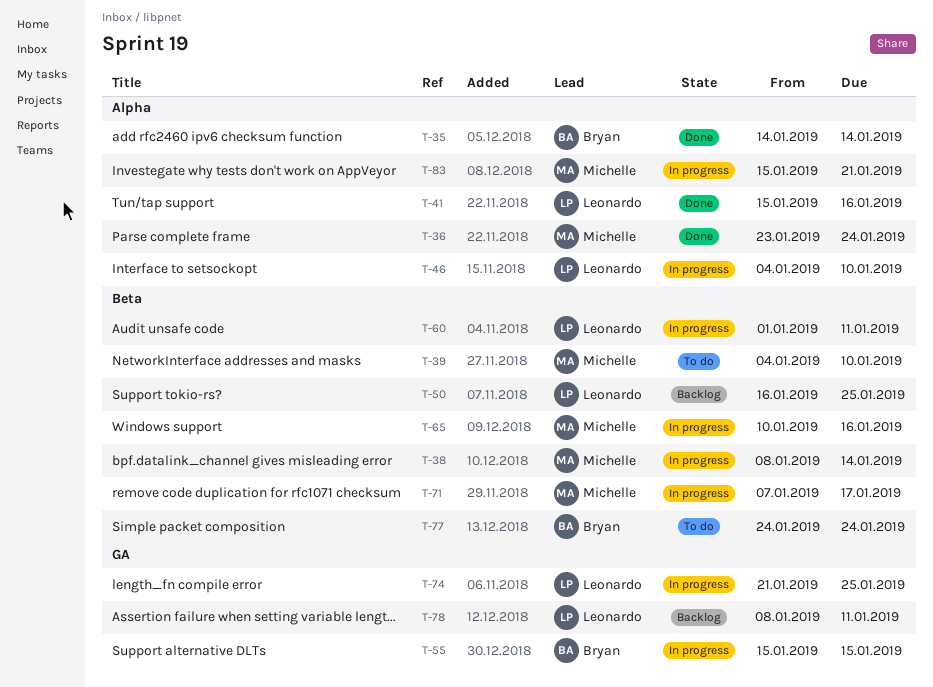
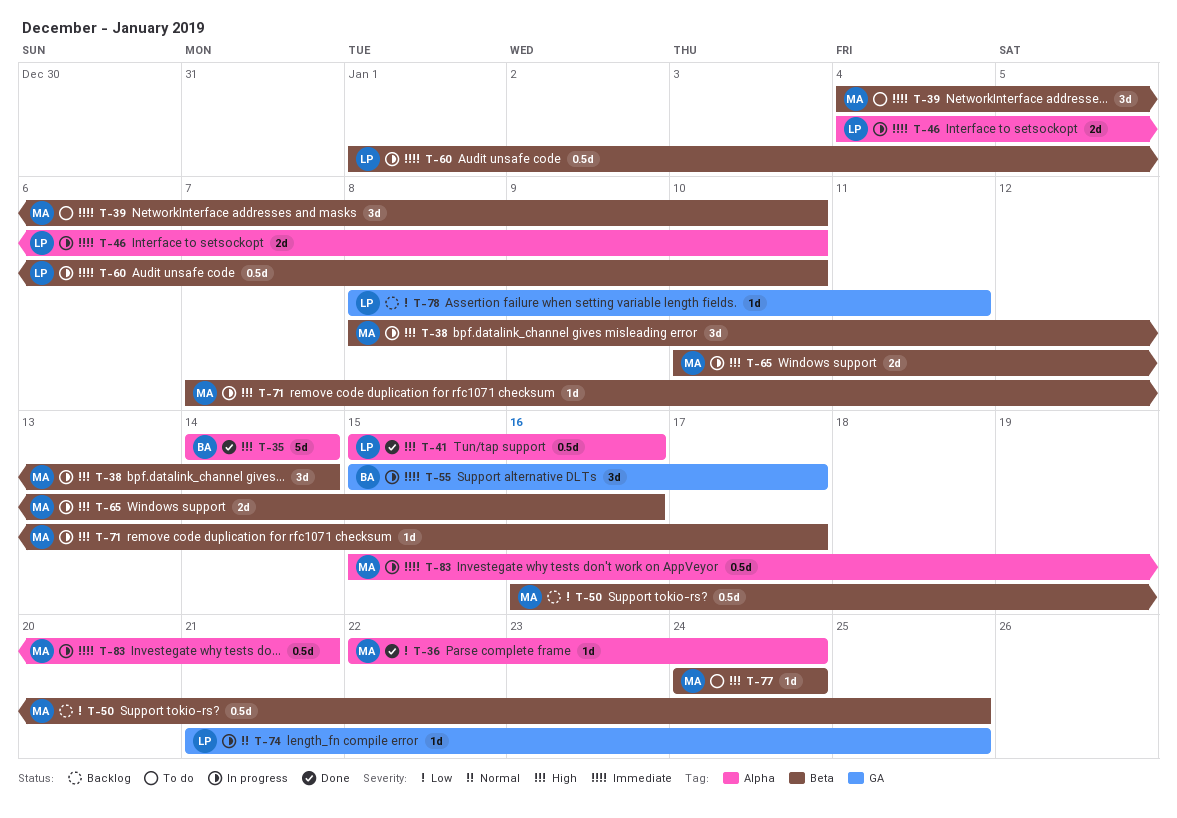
T-36, start: Jan 23 -> Jan 22
T-50, owner: Leonardo -> Michelle
T-55, due: Jan 15 -> Jan 17
T-60, due: Jan 11 -> Jan 10
T-77, owner: Bryan -> Michelle

